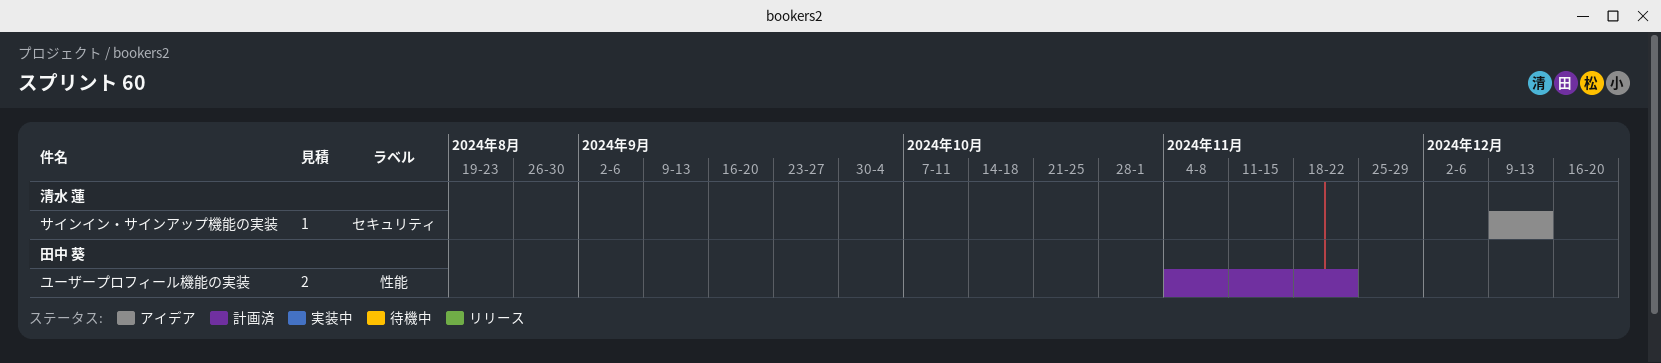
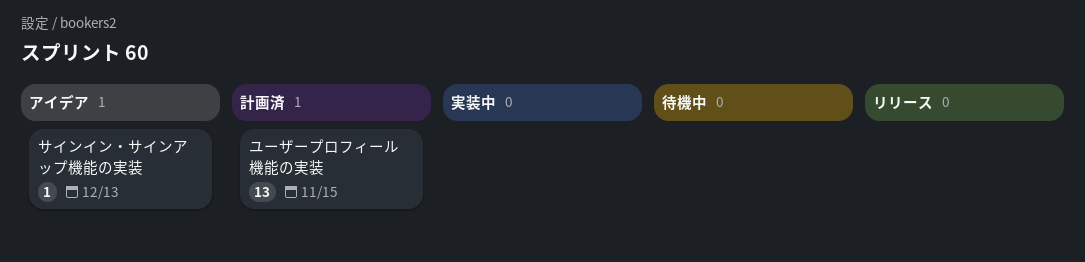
ユーザープロフィール機能の実装, estimate: 2 -> 13
ユーザープロフィール機能の実装, due: Nov 22 -> Nov 15

